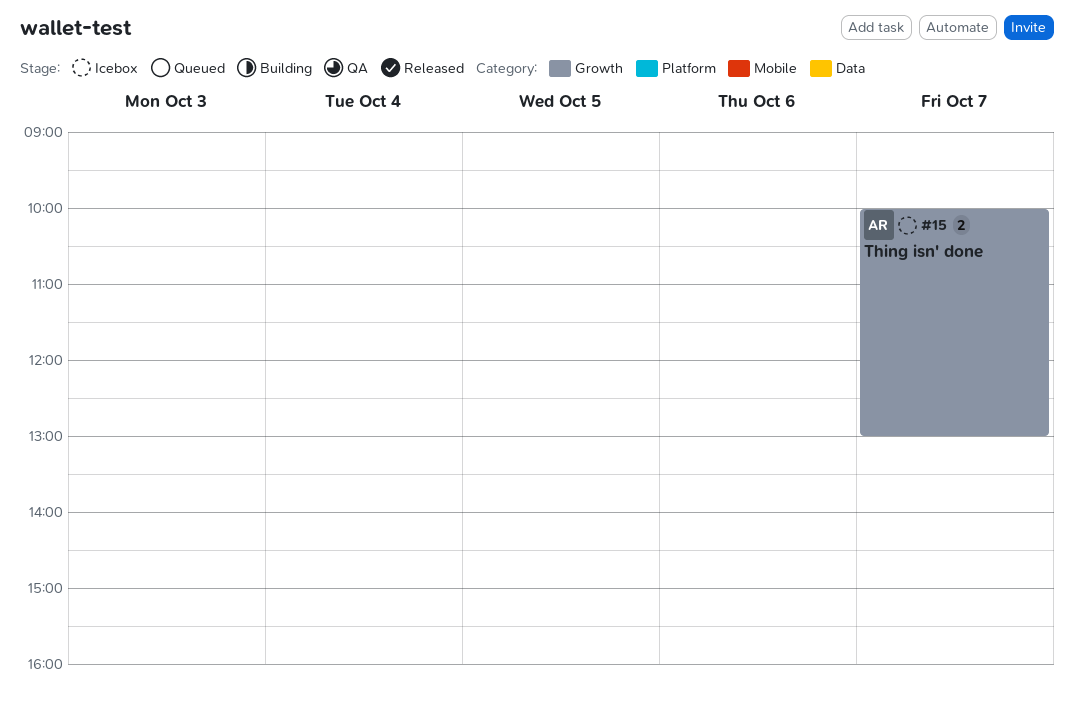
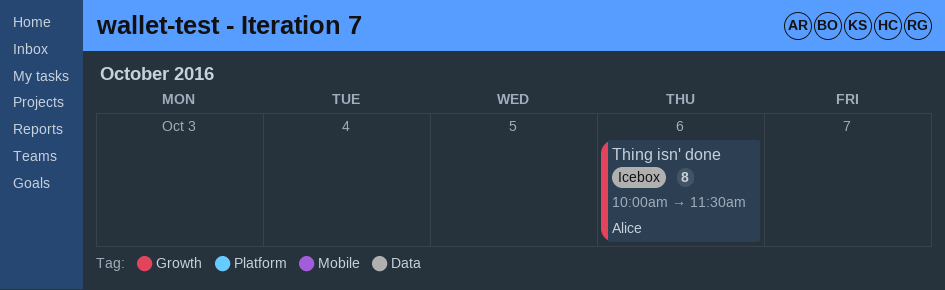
Thing isn' done, estimate: 2 -> 8
Thing isn' done, day: Oct 7 -> Oct 6
Thing isn' done, ends: 13:00 -> 11:30

